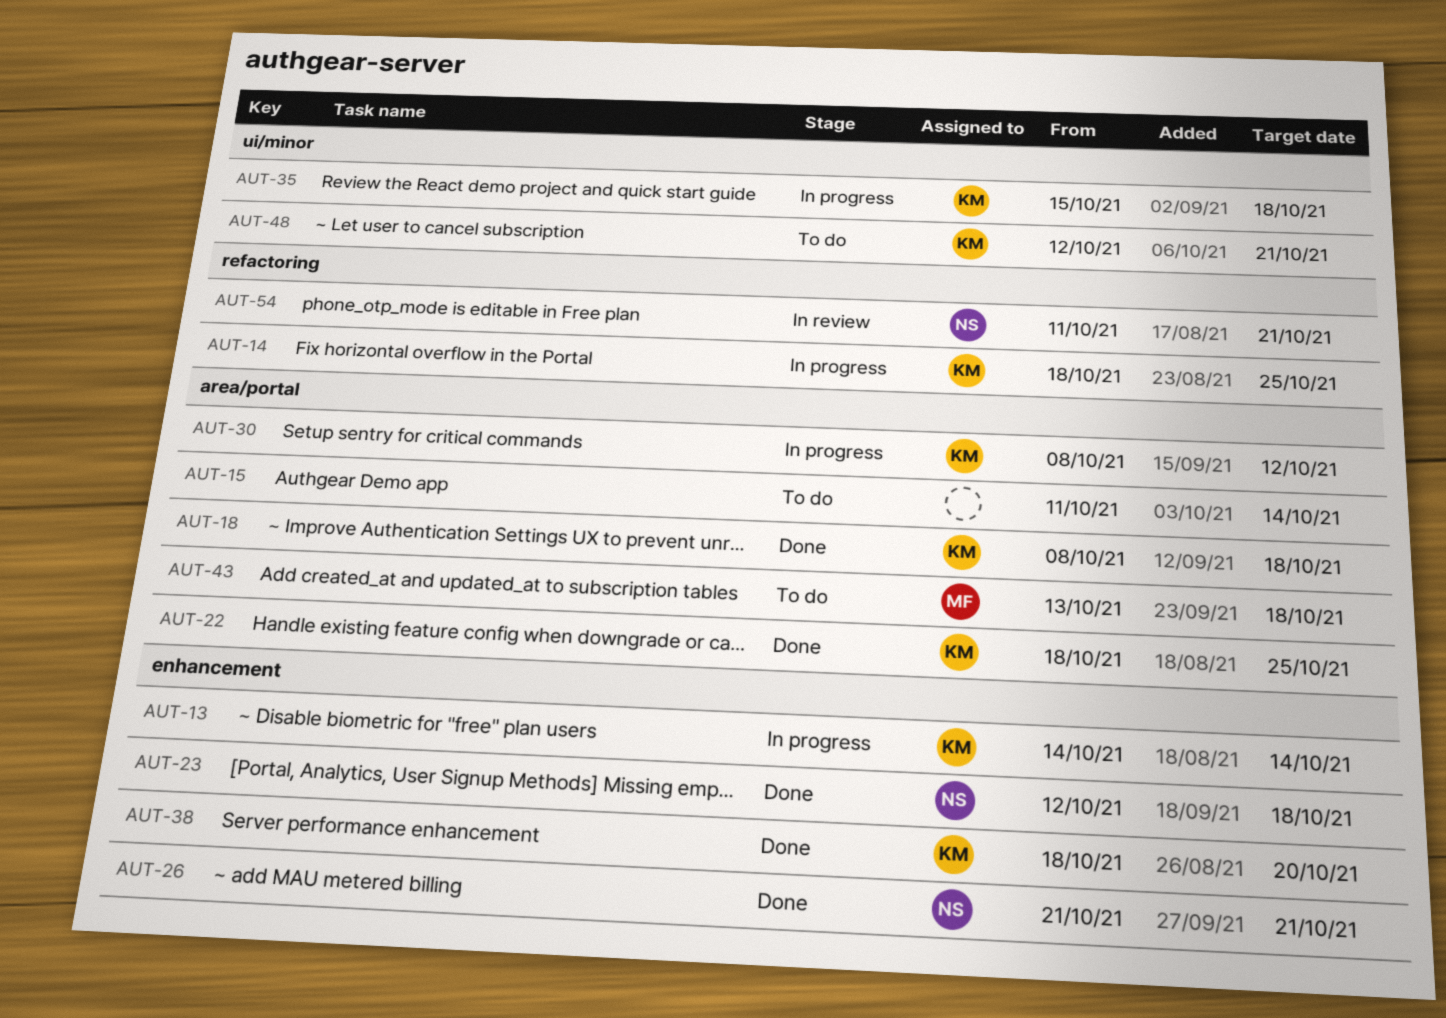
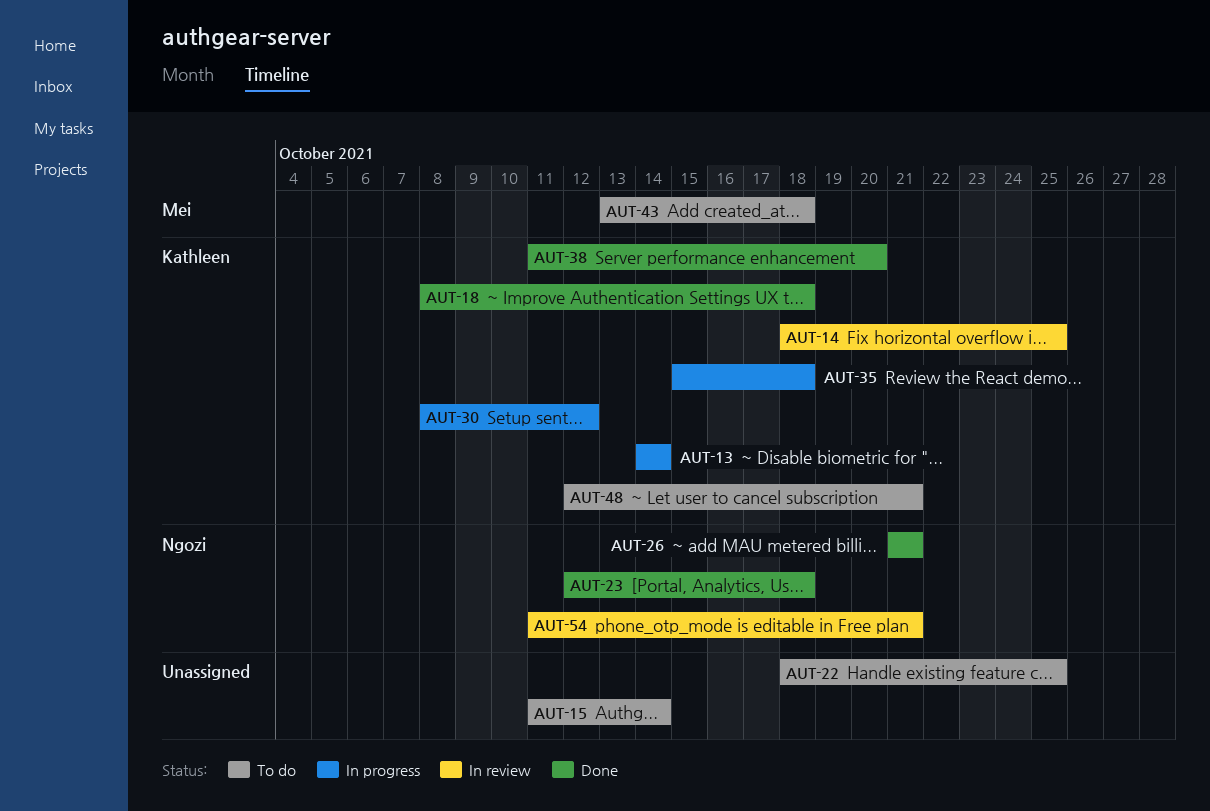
AUT-14, status: In progress -> In review
AUT-22, status: Done -> To do
AUT-22, owner: Kathleen -> none
AUT-38, start: Oct 18 -> Oct 11

